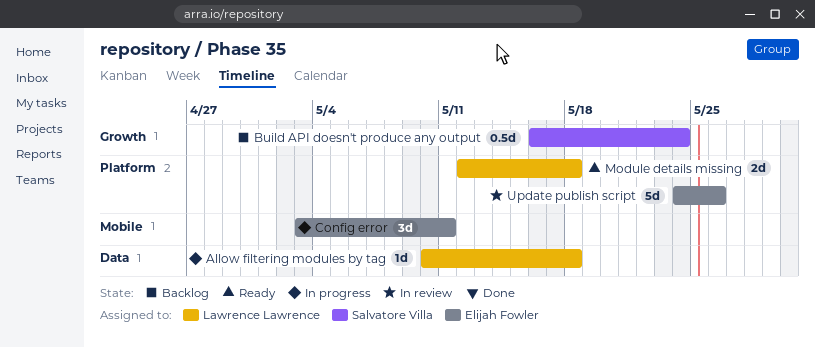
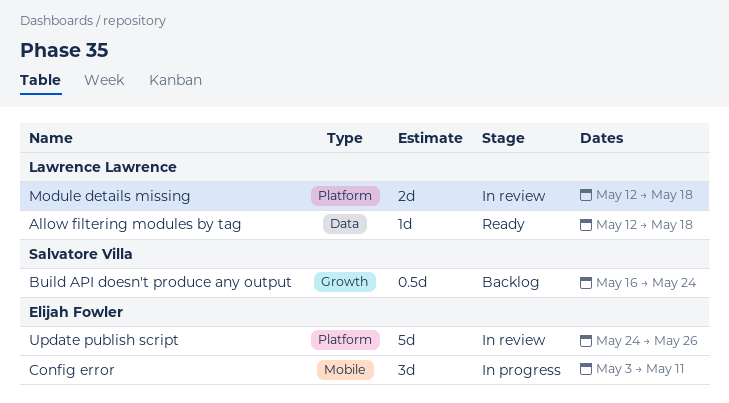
Allow filtering modules by tag, status: In progress -> Ready
Allow filtering modules by tag, start: May 10 -> May 12
Module details missing, status: Ready -> In review

